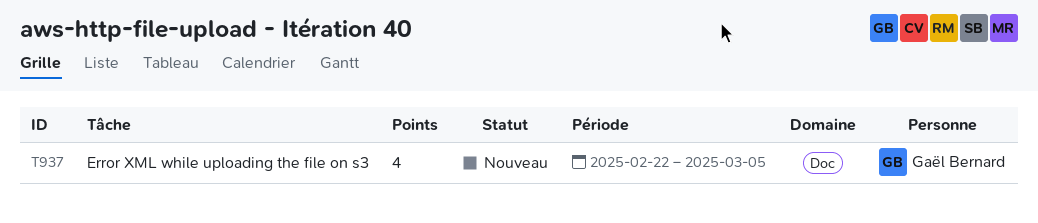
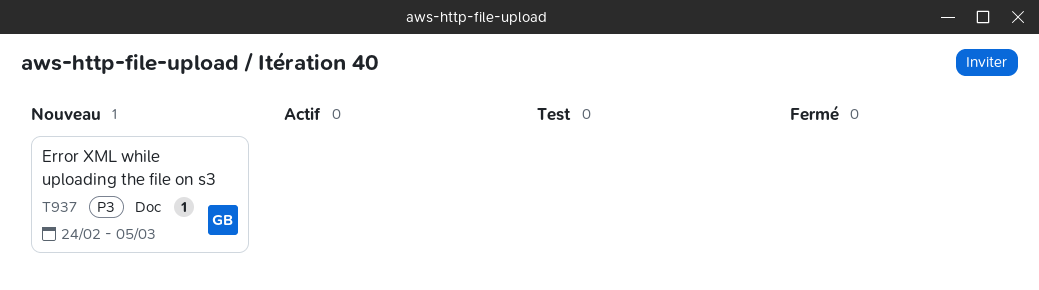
T937, estimate: 4 -> 1
T937, start: Feb 22 -> Feb 24

